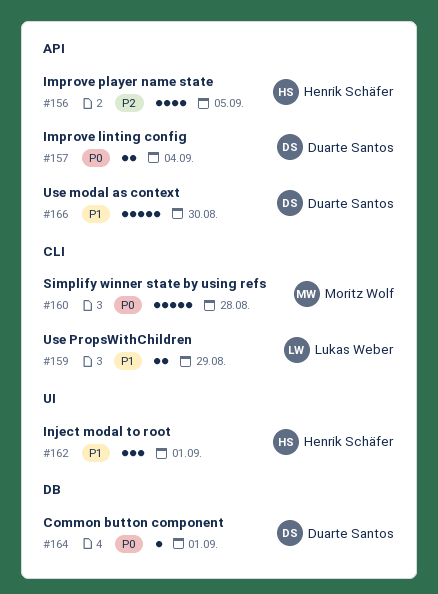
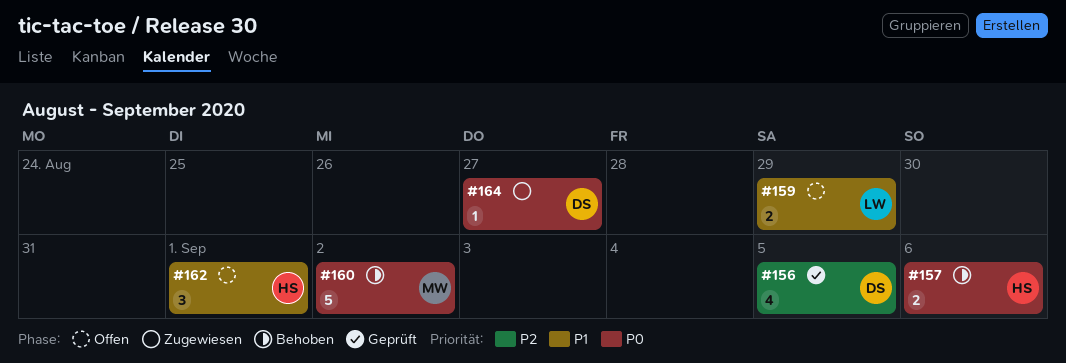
#156, owner: Henrik Schäfer -> Duarte Santos
#157, owner: Duarte Santos -> Henrik Schäfer
#157, due: Sep 4 -> Sep 6
#160, due: Aug 28 -> Sep 2
#164, due: Sep 1 -> Aug 27
#166: present -> none

